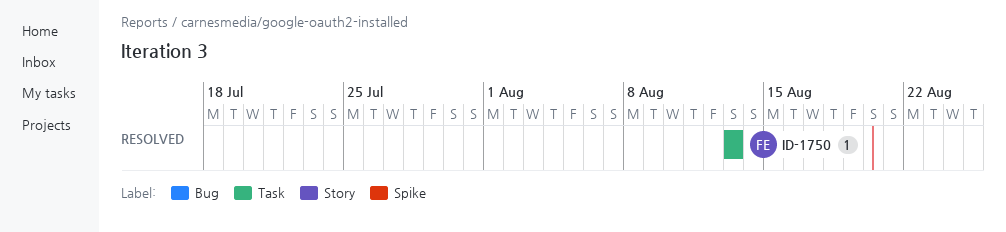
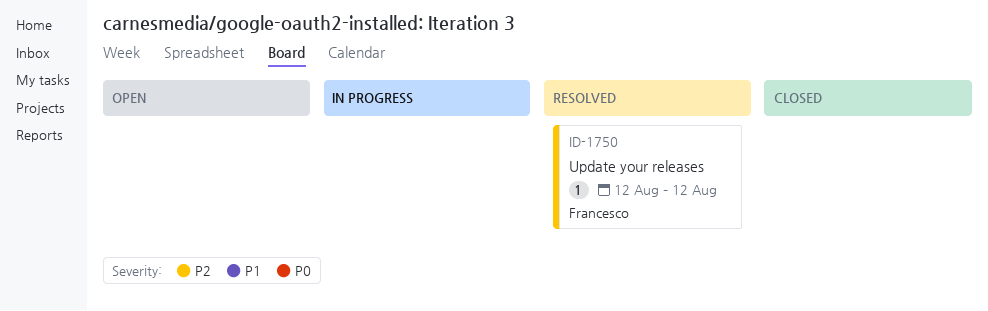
ID-1750, start: Aug 13 -> Aug 12
ID-1750, due: Aug 13 -> Aug 12

